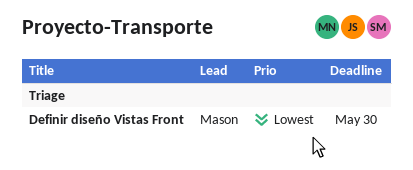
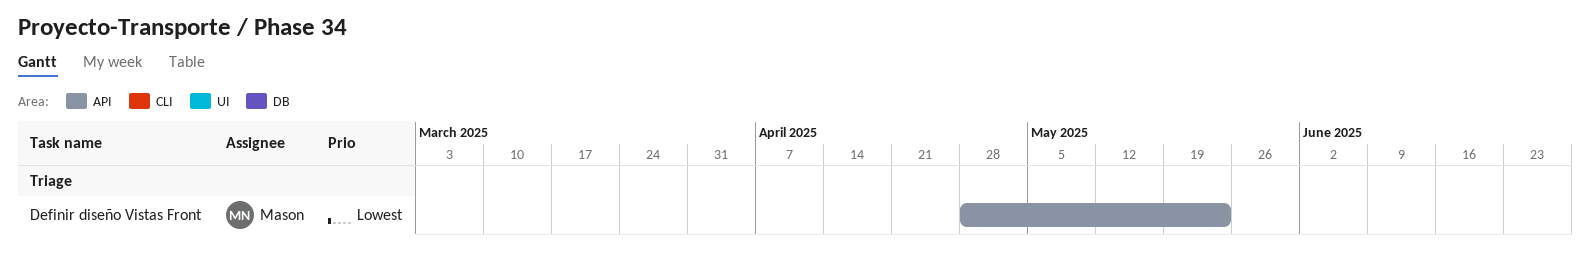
Definir diseño Vistas Front, due: May 30 -> May 23

